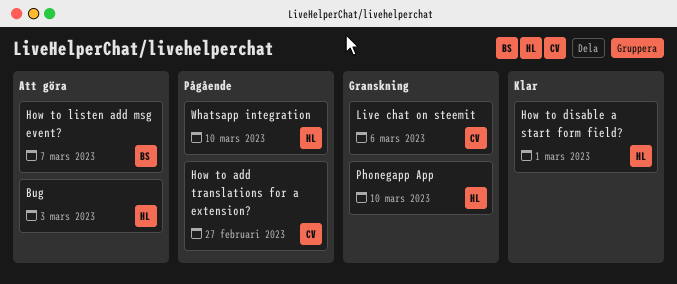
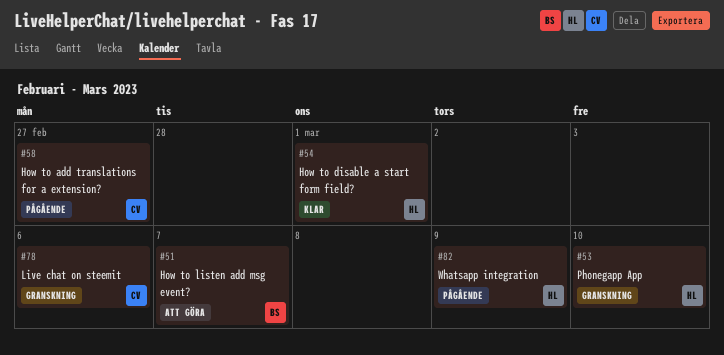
Bug: present -> none
Whatsapp integration, due: Mar 10 -> Mar 9

